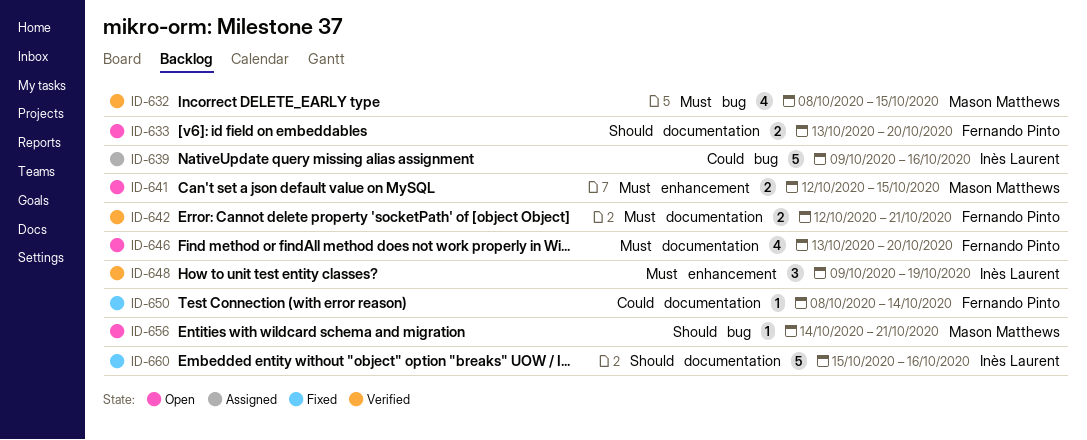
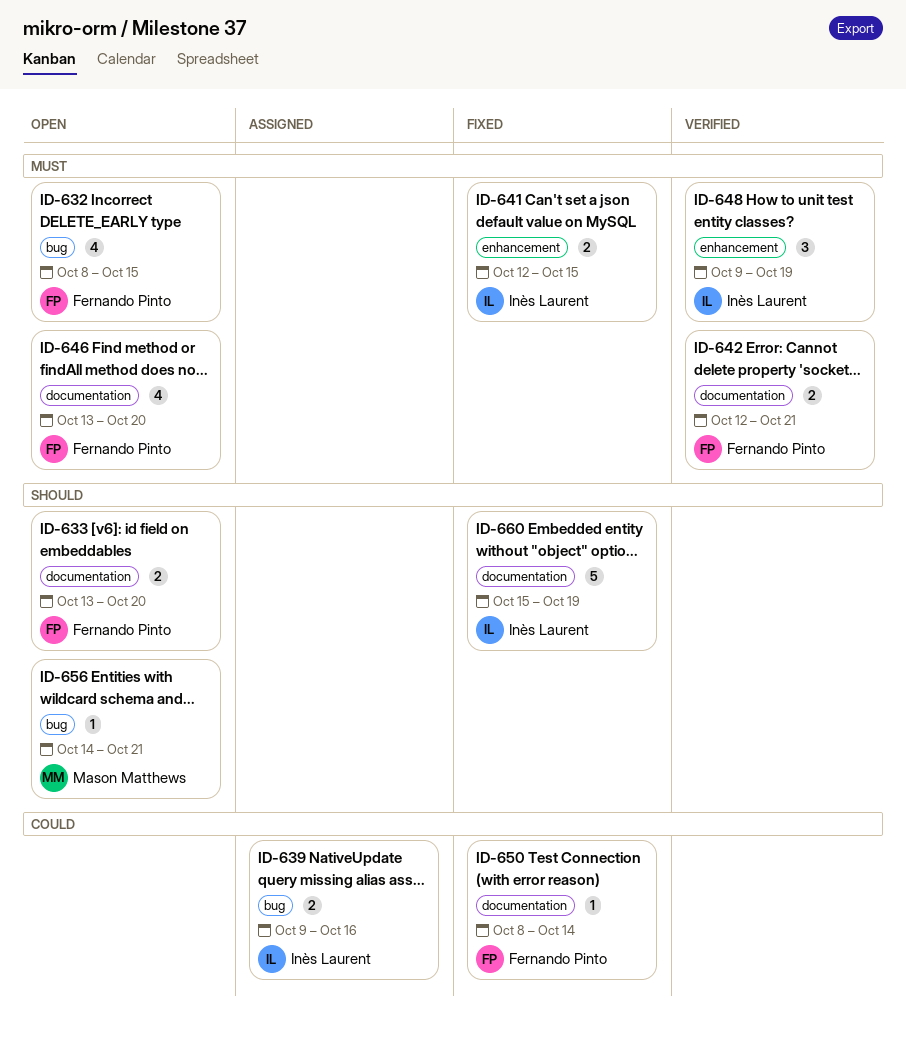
ID-632, status: Verified -> Open
ID-632, owner: Mason Matthews -> Fernando Pinto
ID-639, estimate: 5 -> 2
ID-641, status: Open -> Fixed
ID-641, owner: Mason Matthews -> Inès Laurent
ID-660, due: Oct 16 -> Oct 19

